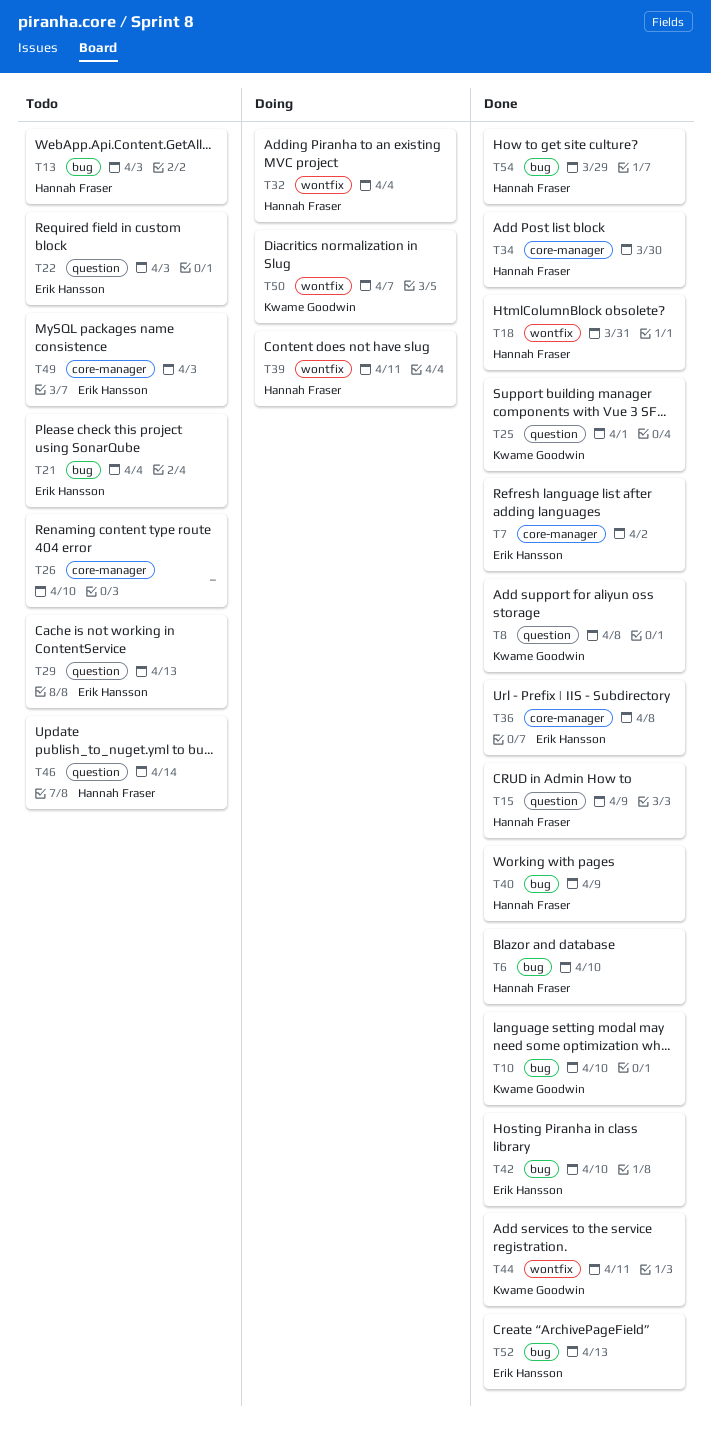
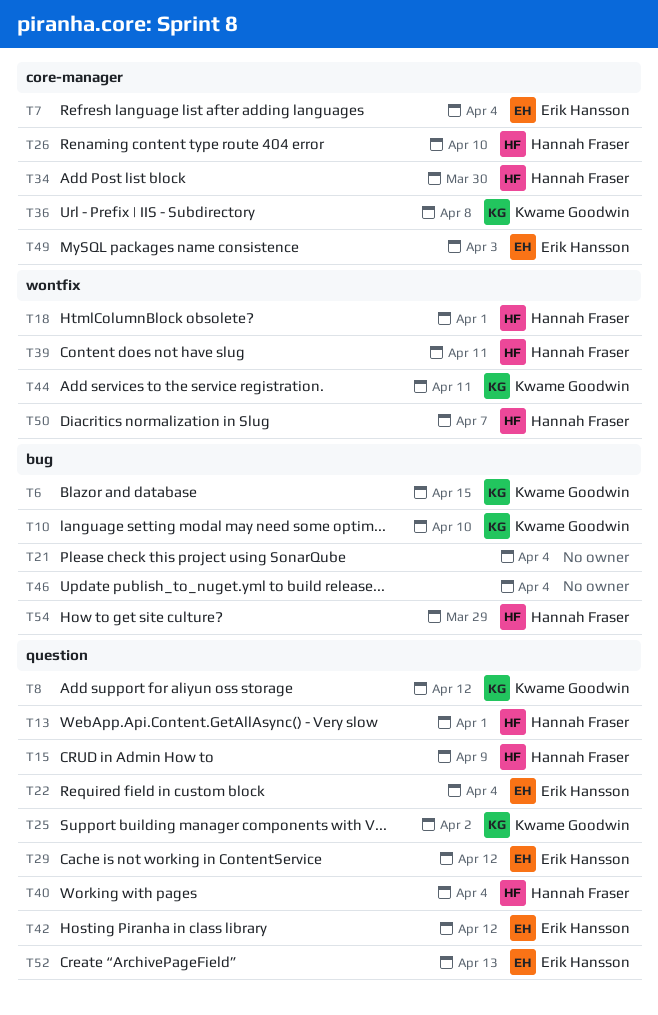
T6, owner: Hannah Fraser -> Kwame Goodwin
T6, due: Apr 10 -> Apr 15
T7, due: Apr 2 -> Apr 4
T8, due: Apr 8 -> Apr 12
T13, label: bug -> question
T13, due: Apr 3 -> Apr 1
T18, due: Mar 31 -> Apr 1
T21, owner: Erik Hansson -> none
T22, due: Apr 3 -> Apr 4
T25, due: Apr 1 -> Apr 2
T26, owner: none -> Hannah Fraser
T29, due: Apr 13 -> Apr 12
T32: present -> none
T36, owner: Erik Hansson -> Kwame Goodwin
T40, label: bug -> question
T40, due: Apr 9 -> Apr 4
T42, label: bug -> question
T42, due: Apr 10 -> Apr 12
T46, owner: Hannah Fraser -> none
T46, label: question -> bug
T46, due: Apr 14 -> Apr 4
T50, owner: Kwame Goodwin -> Hannah Fraser
T52, label: bug -> question

